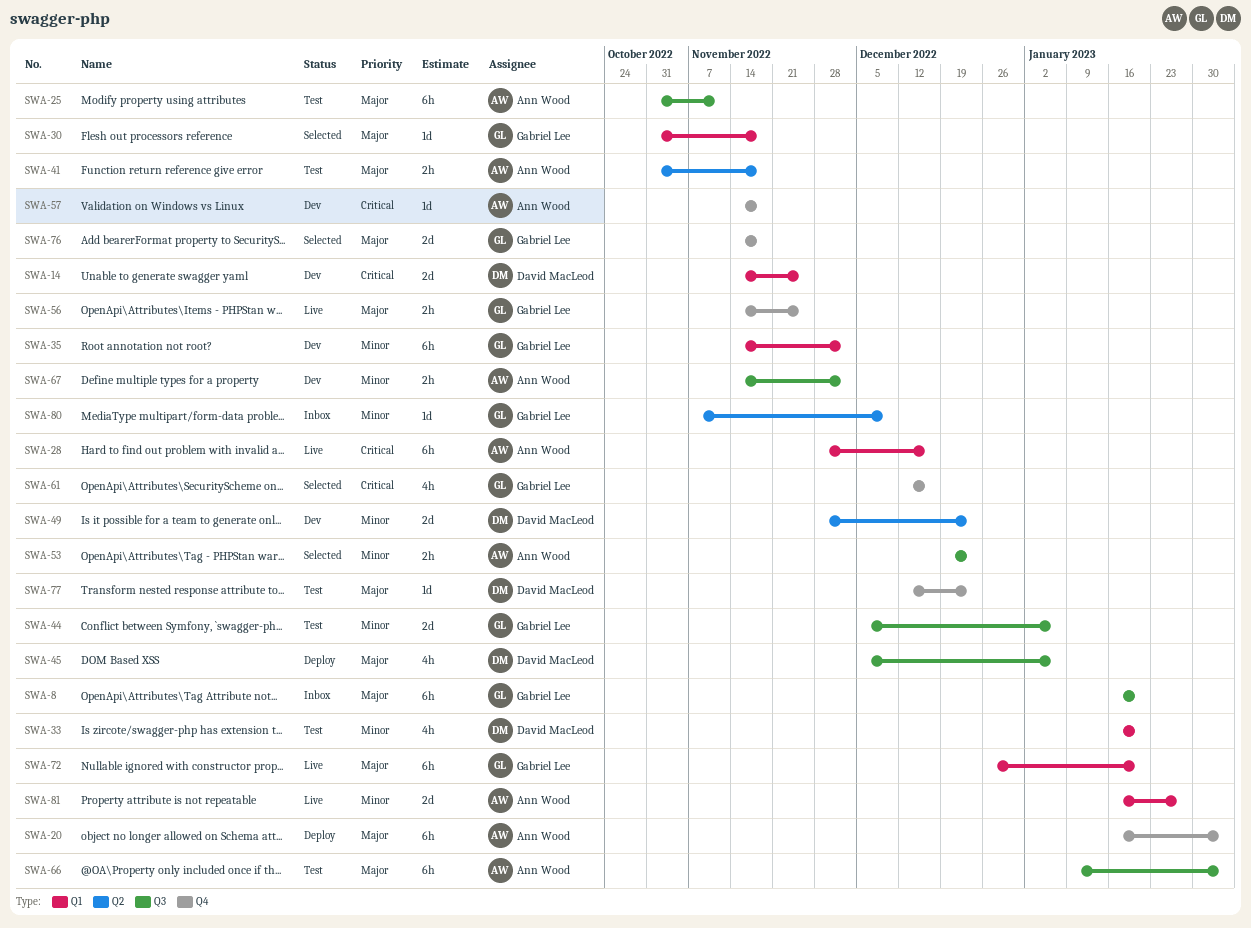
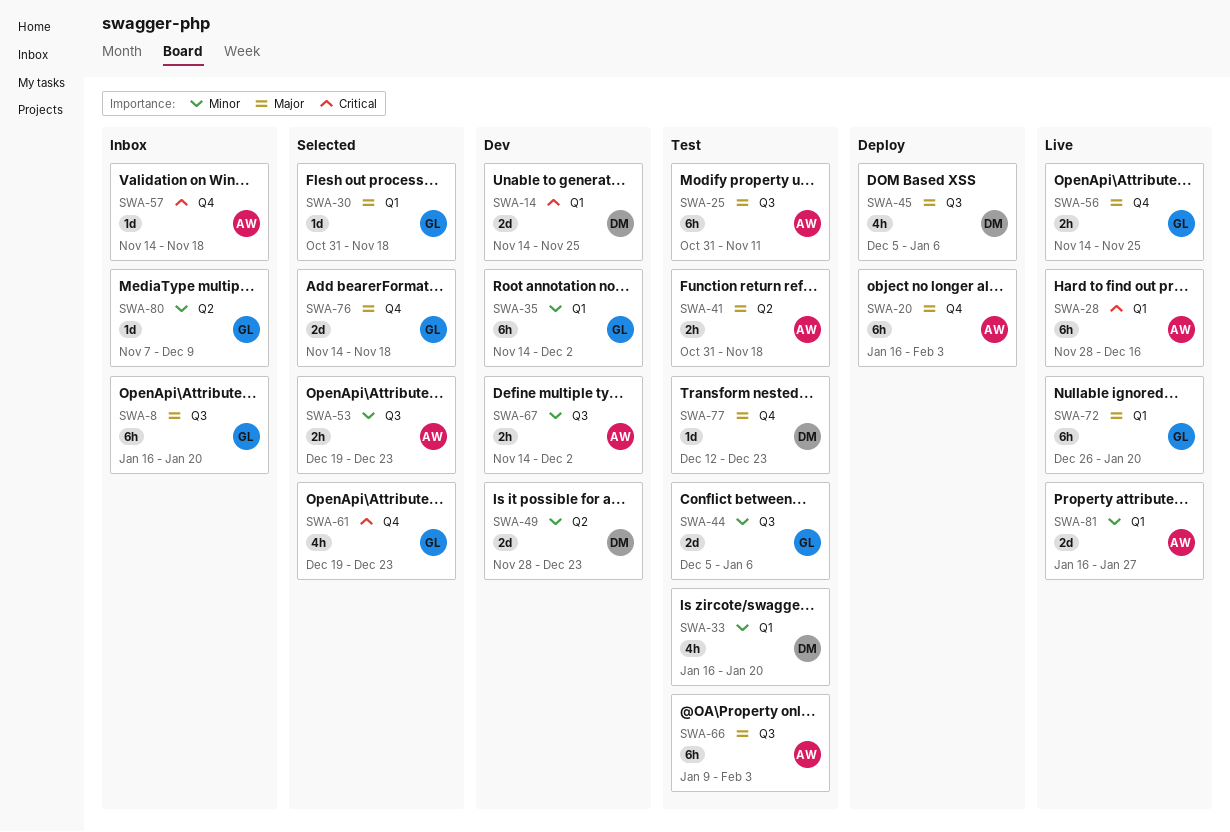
SWA-57, status: Dev -> Inbox
SWA-61, start: Dec 12 -> Dec 19
SWA-61, due: Dec 16 -> Dec 23

